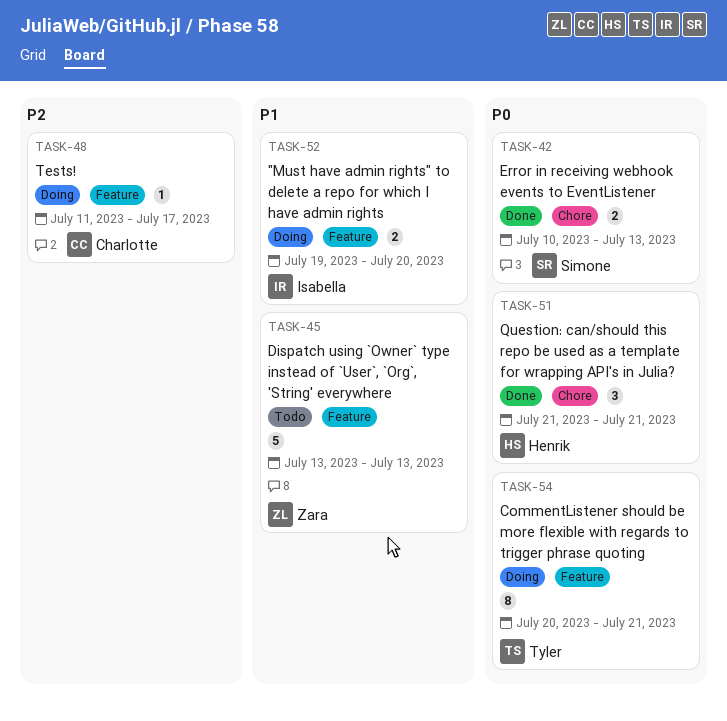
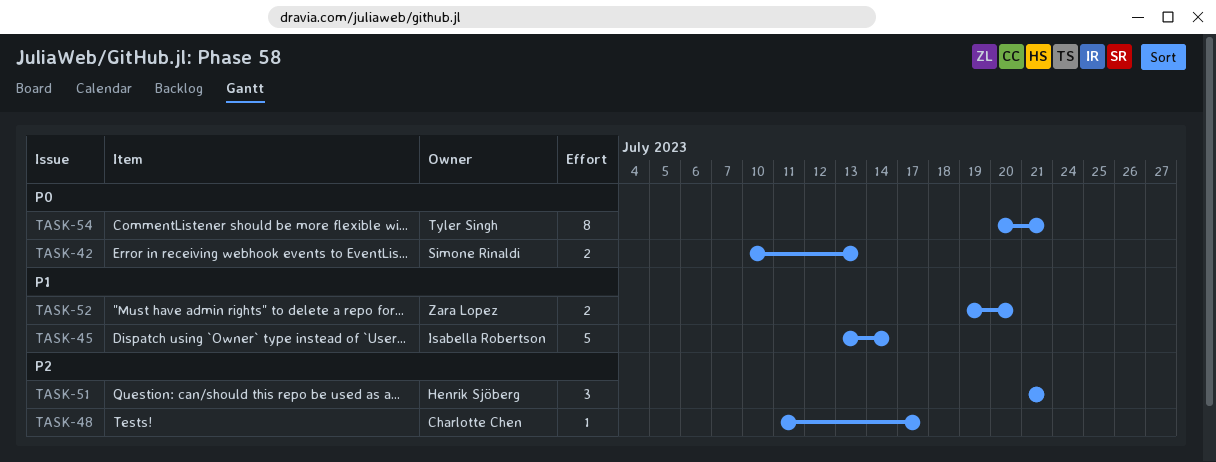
TASK-45, owner: Zara Lopez -> Isabella Robertson
TASK-45, due: Jul 13 -> Jul 14
TASK-51, priority: P0 -> P2
TASK-52, owner: Isabella Robertson -> Zara Lopez

